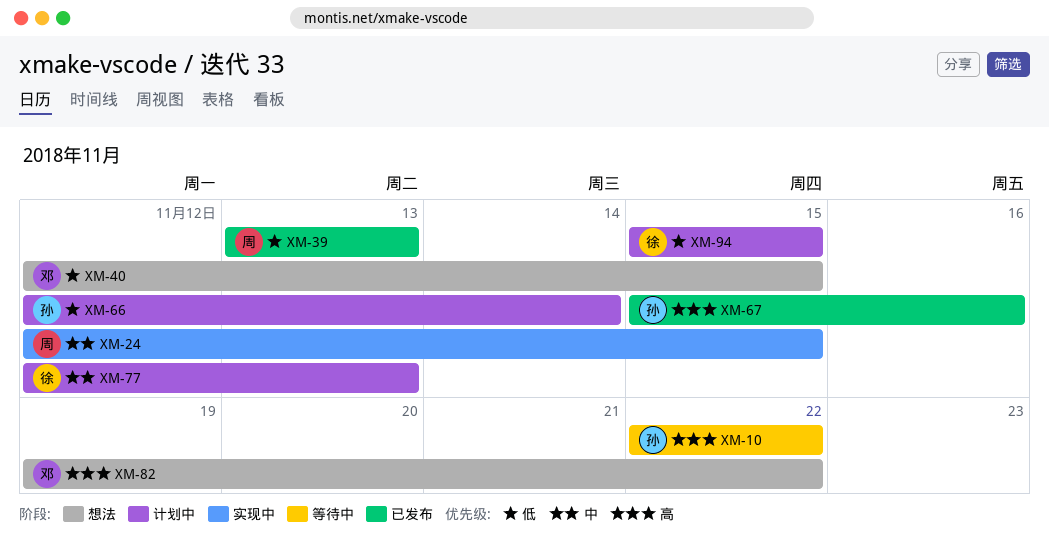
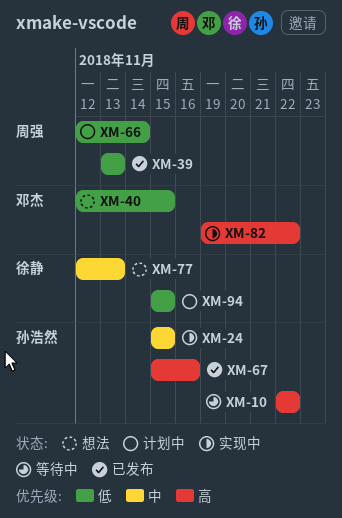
XM-24, owner: 周强 -> 孙浩然
XM-24, start: Nov 12 -> Nov 15
XM-66, owner: 孙浩然 -> 周强
XM-77, status: 计划中 -> 想法
XM-82, status: 想法 -> 实现中

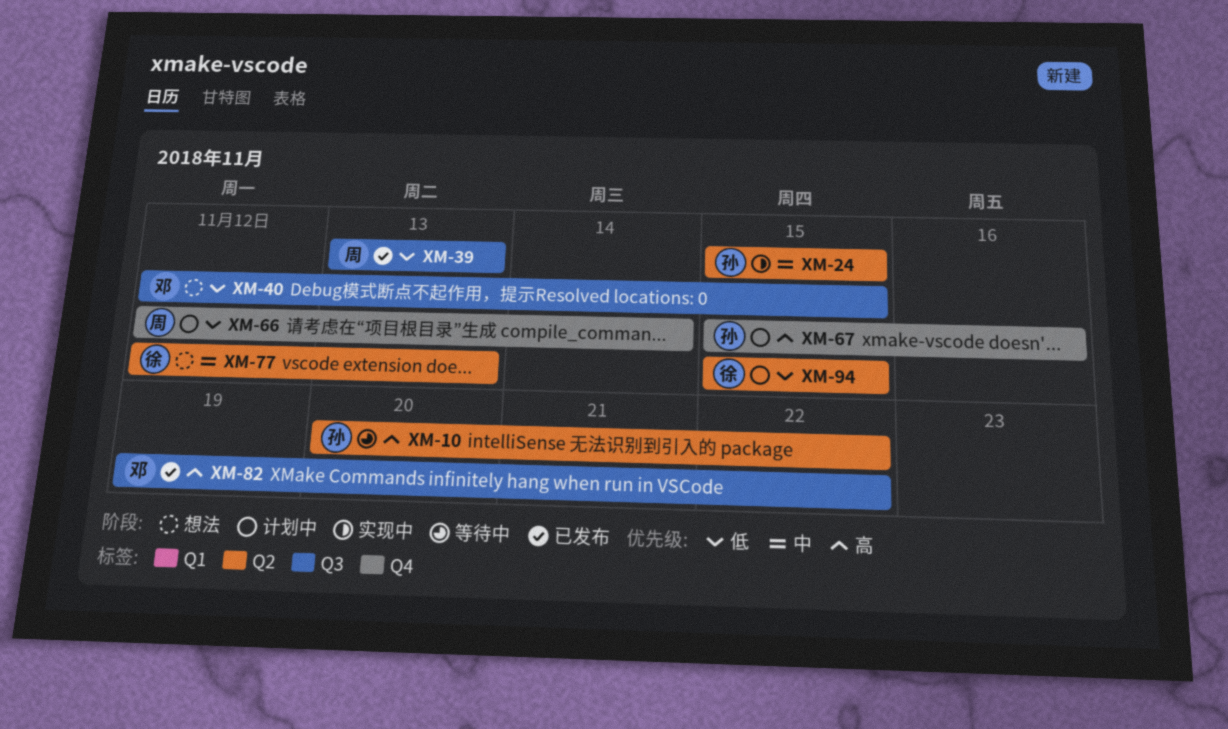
XM-10, start: Nov 22 -> Nov 20
XM-67, status: 已发布 -> 计划中
XM-82, status: 实现中 -> 已发布

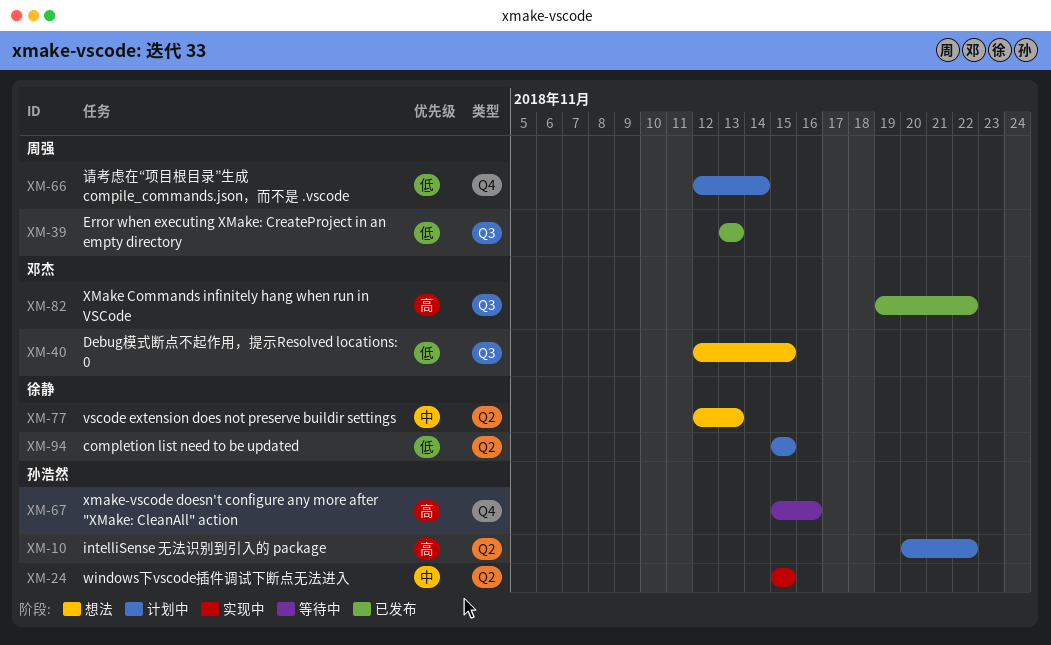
XM-10, status: 等待中 -> 计划中
XM-67, status: 计划中 -> 等待中

